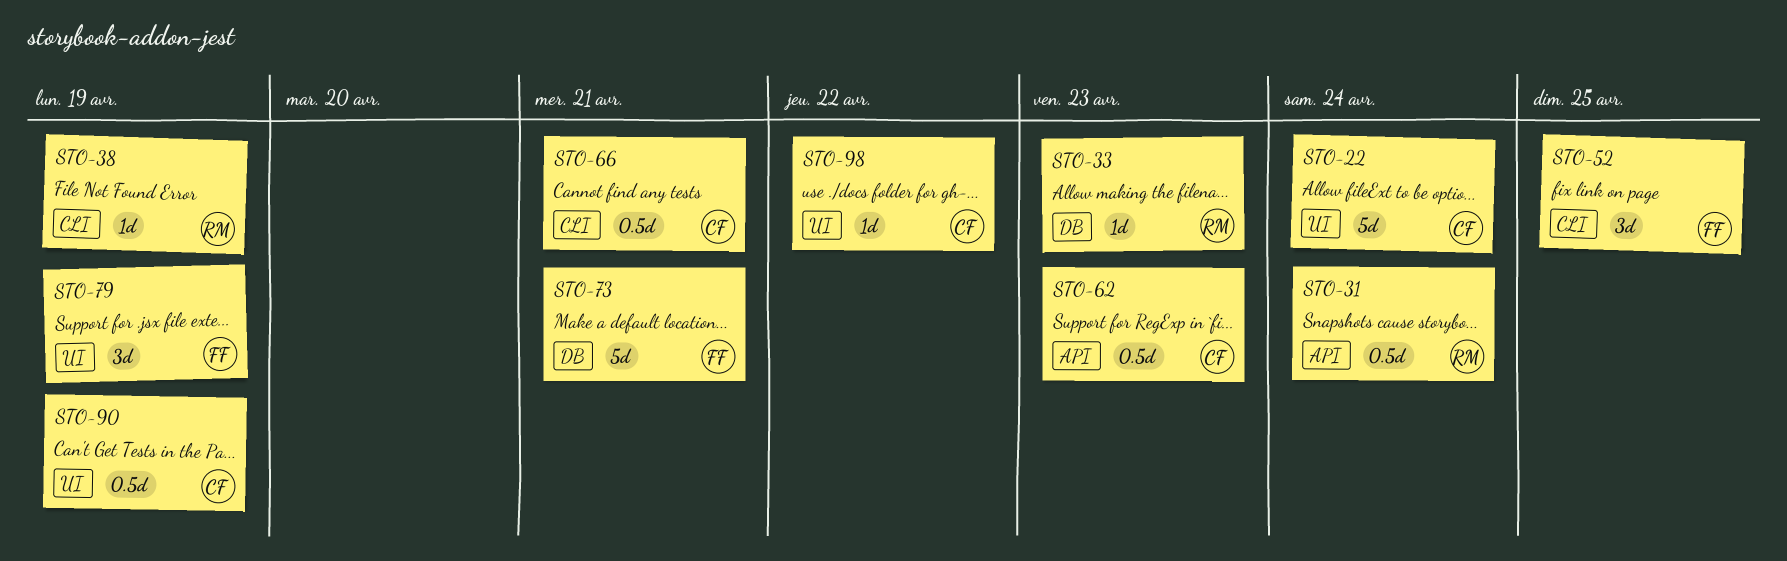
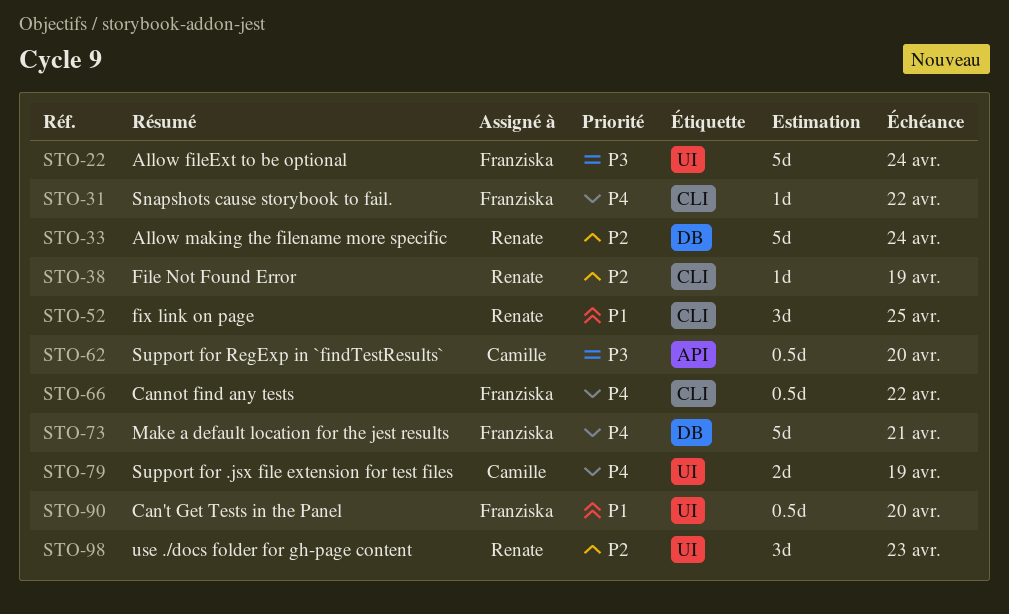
STO-22, owner: Camille -> Franziska
STO-31, owner: Renate -> Franziska
STO-31, label: API -> CLI
STO-31, estimate: 0.5d -> 1d
STO-31, due: Apr 24 -> Apr 22
STO-33, estimate: 1d -> 5d
STO-33, due: Apr 23 -> Apr 24
STO-52, owner: Franziska -> Renate
STO-62, due: Apr 23 -> Apr 20
STO-66, owner: Camille -> Franziska
STO-66, due: Apr 21 -> Apr 22
STO-79, owner: Franziska -> Camille
STO-79, estimate: 3d -> 2d
STO-90, owner: Camille -> Franziska
STO-90, due: Apr 19 -> Apr 20
STO-98, owner: Camille -> Renate
STO-98, estimate: 1d -> 3d
STO-98, due: Apr 22 -> Apr 23

